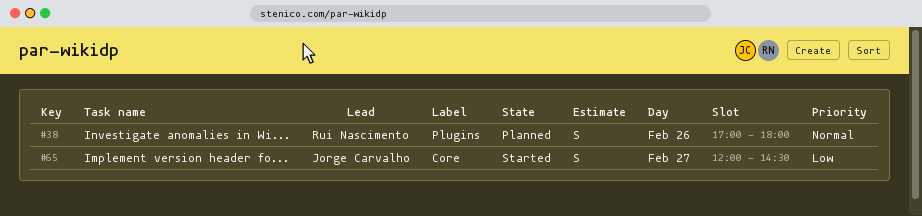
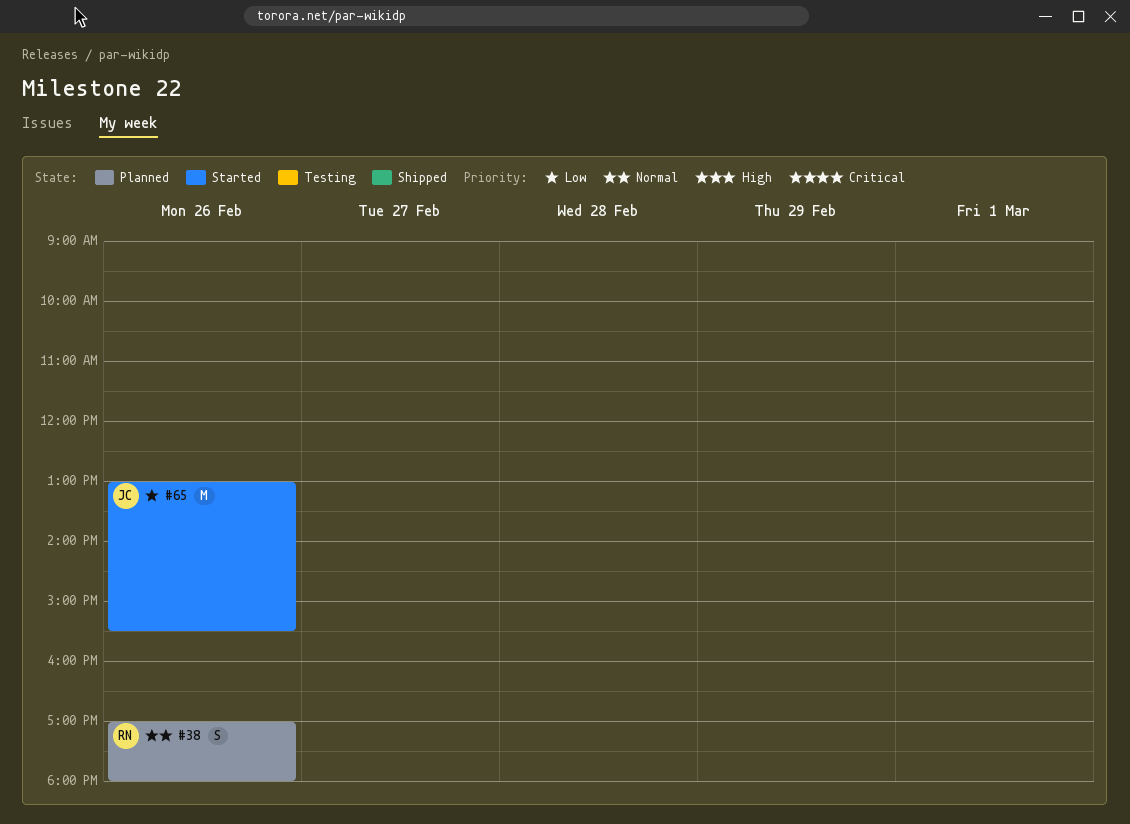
#65, estimate: S -> M
#65, day: Feb 27 -> Feb 26
#65, begins: 12:00 -> 13:00
#65, ends: 14:30 -> 15:30

